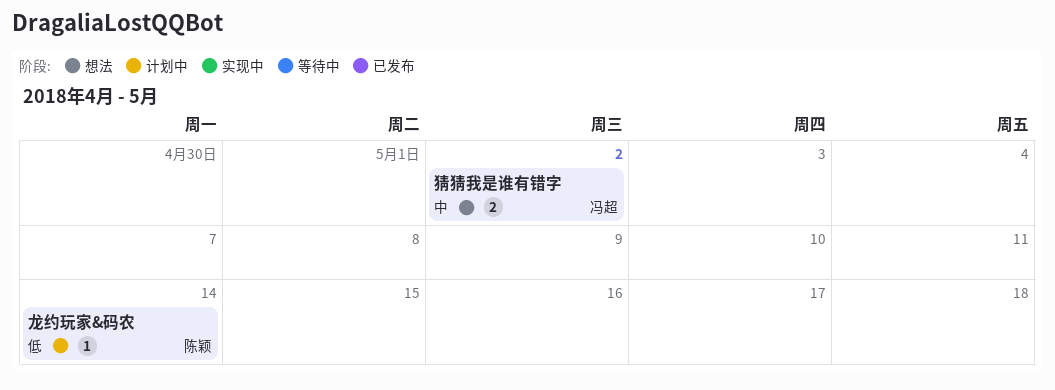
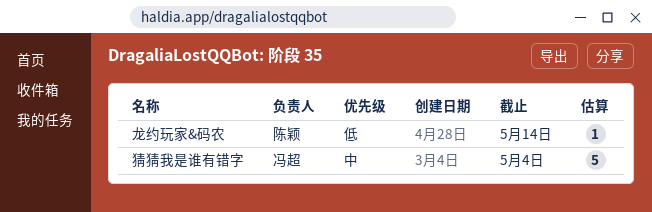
猜猜我是谁有错字, estimate: 2 -> 5
猜猜我是谁有错字, due: May 2 -> May 4

